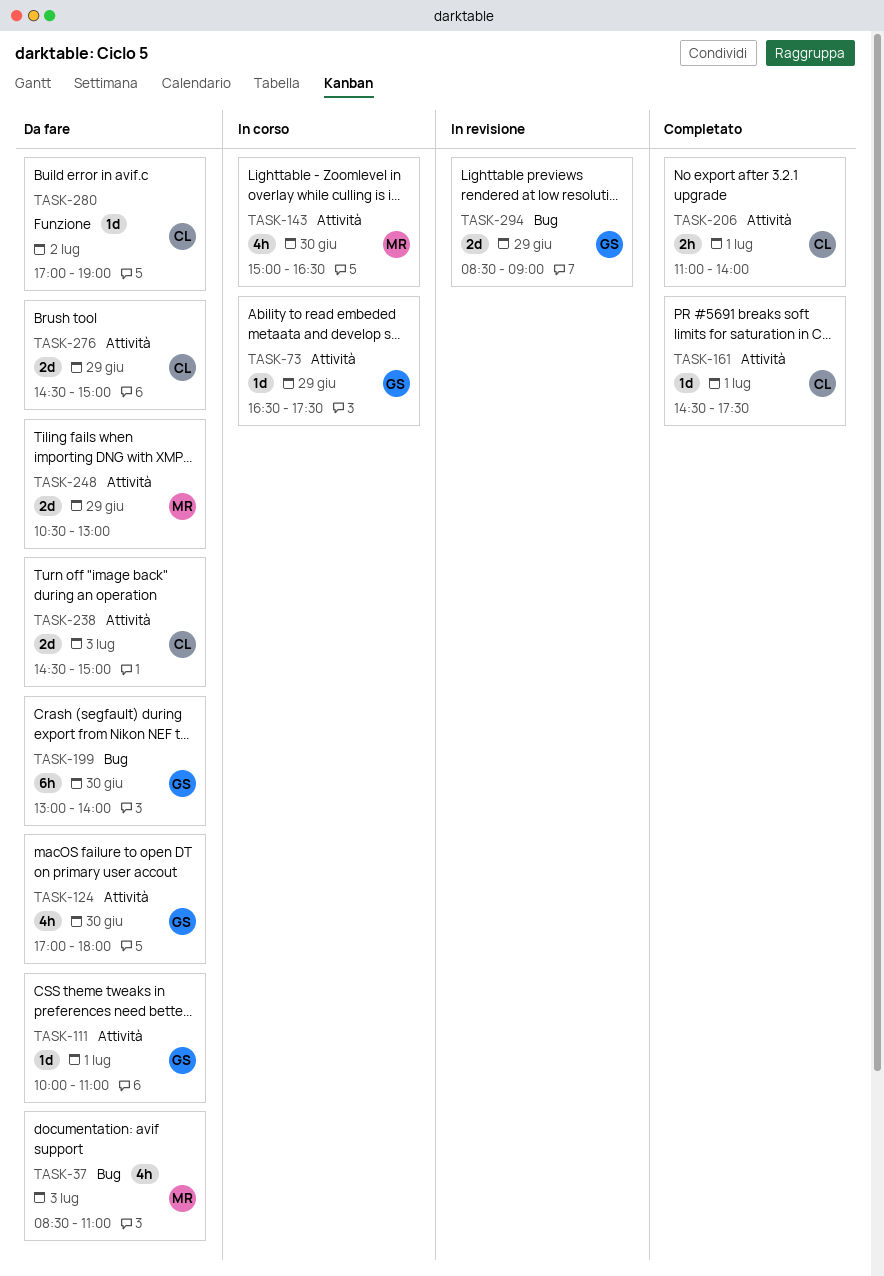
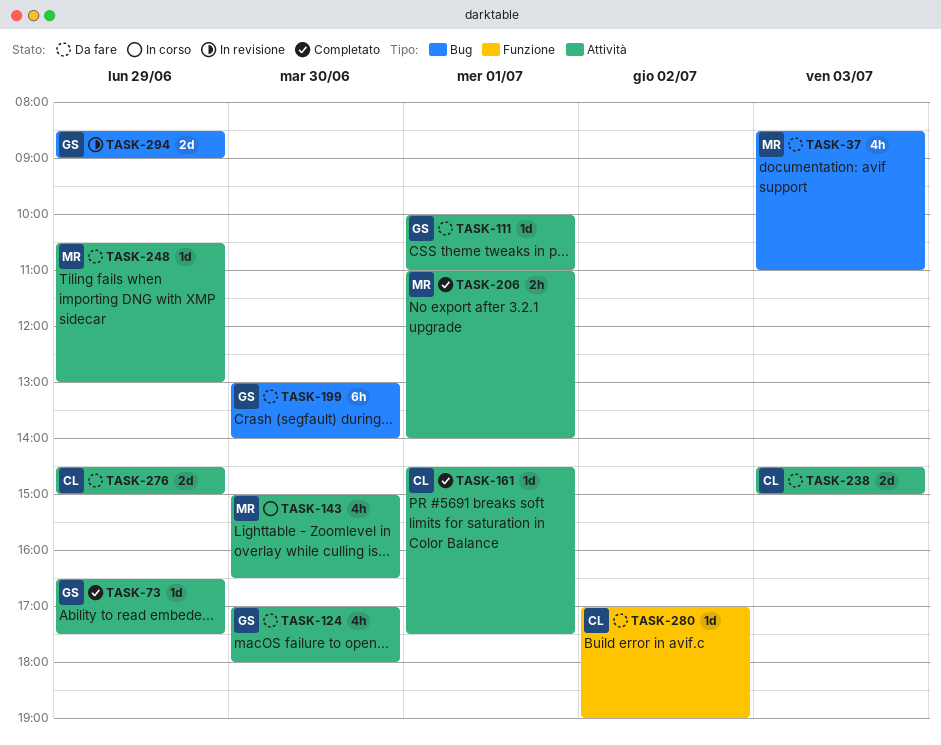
TASK-73, status: In corso -> Completato
TASK-206, owner: CL -> MR
TASK-248, estimate: 2d -> 1d

